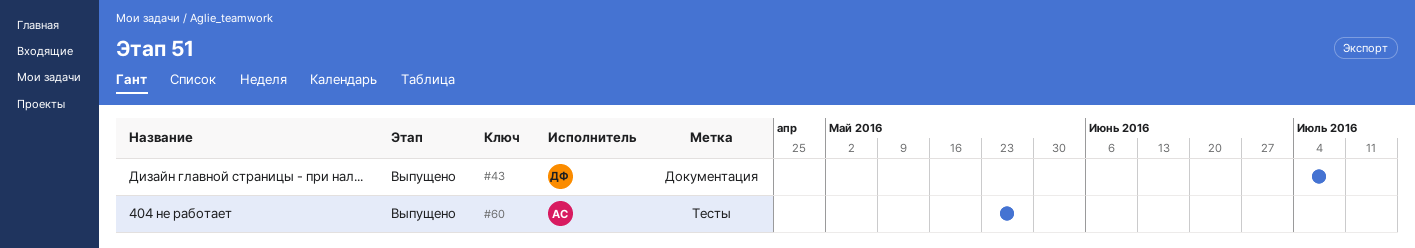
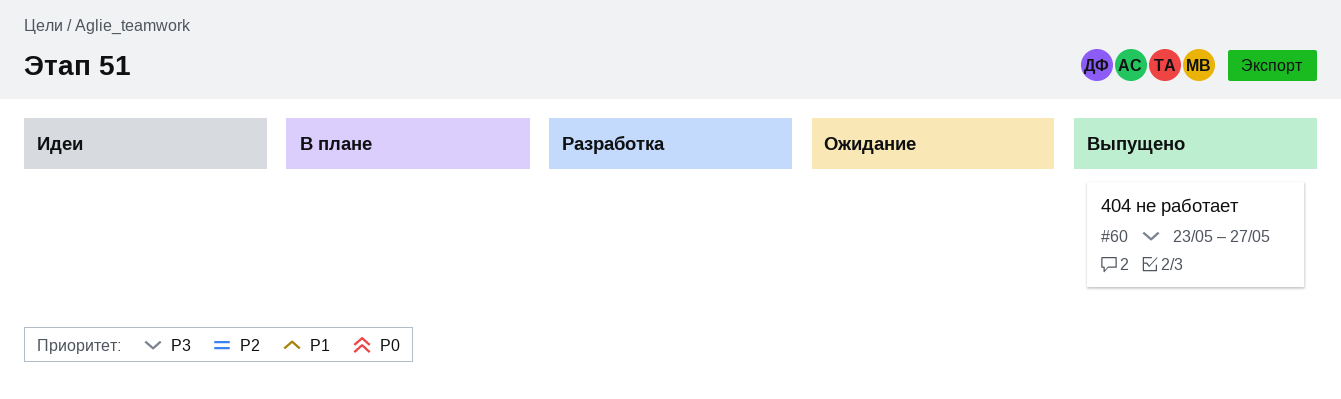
#43: present -> none

